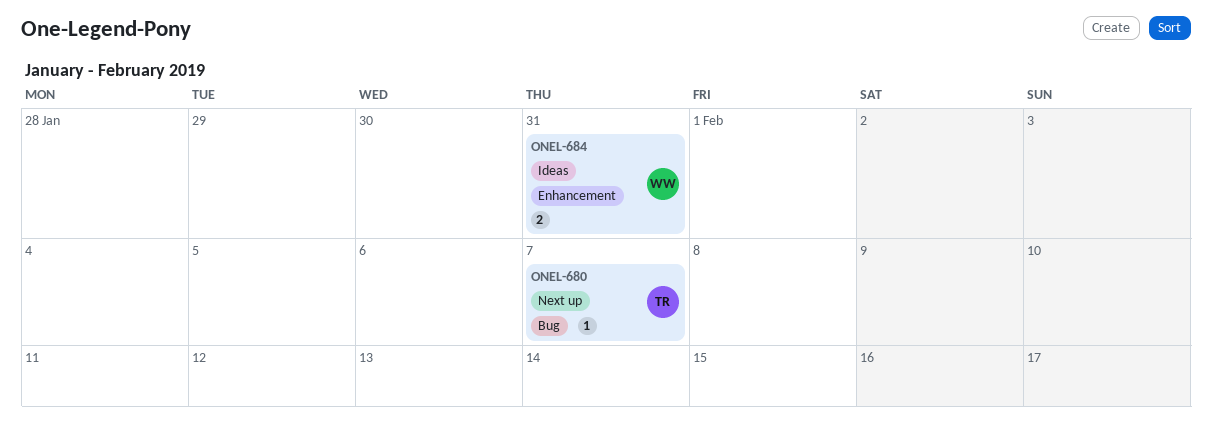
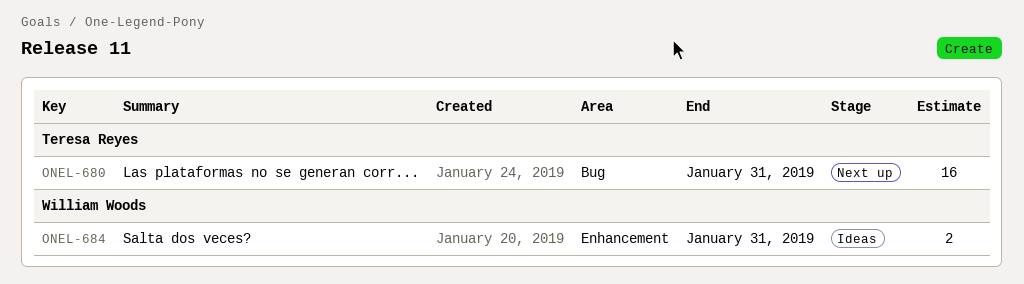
ONEL-680, estimate: 1 -> 16
ONEL-680, due: Feb 7 -> Jan 31

